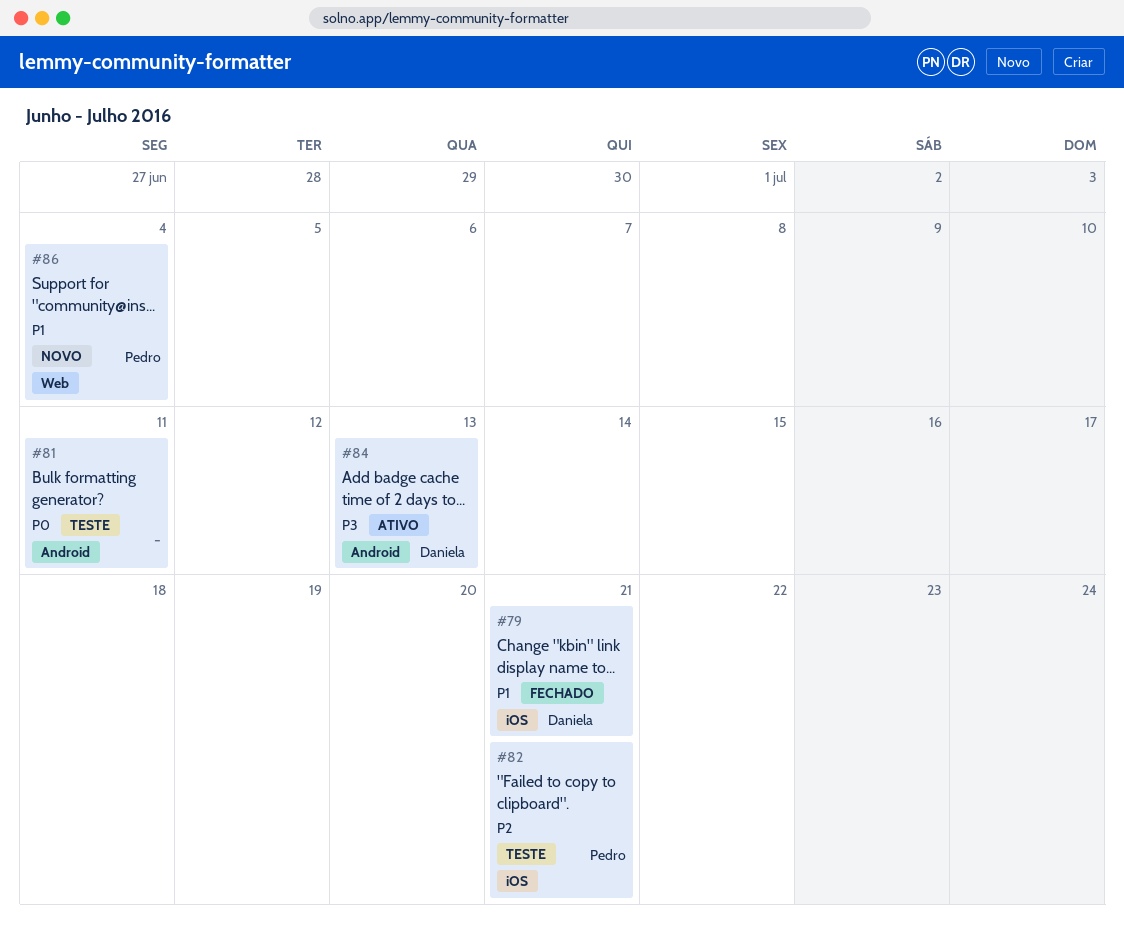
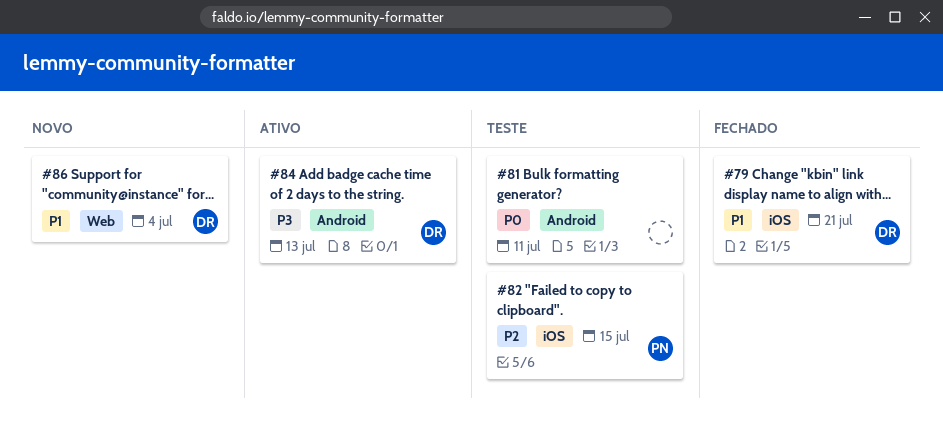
#82, due: Jul 21 -> Jul 15
#86, owner: Pedro -> Daniela

